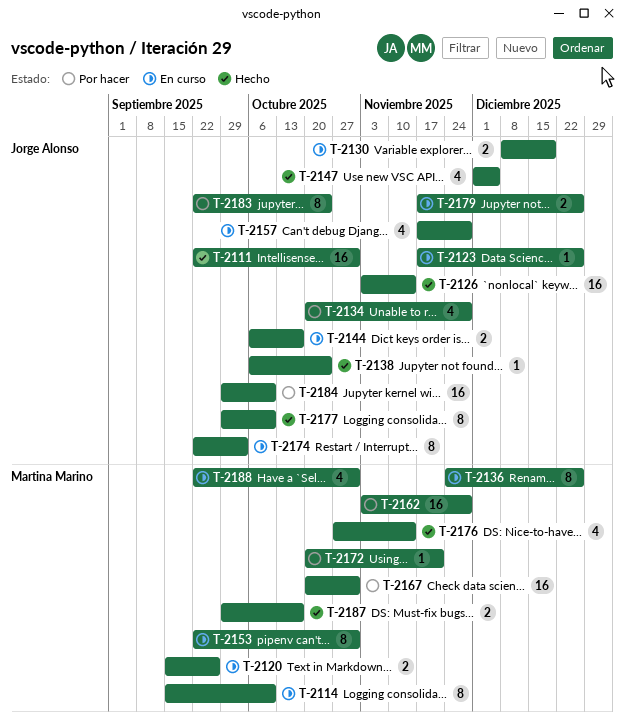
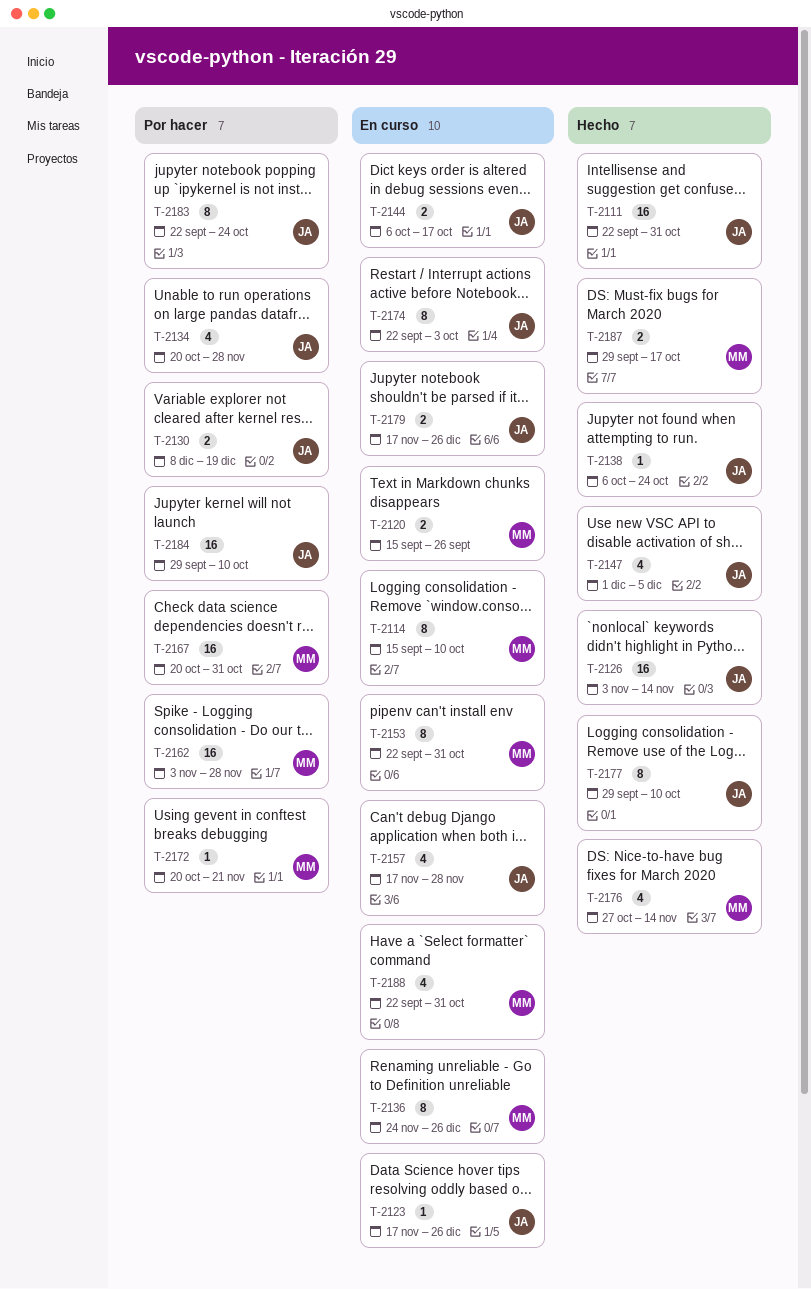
T-2130, status: En curso -> Por hacer

